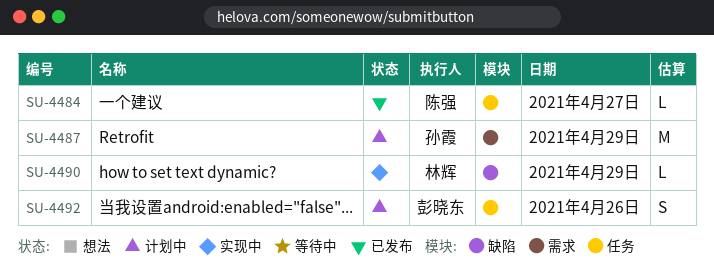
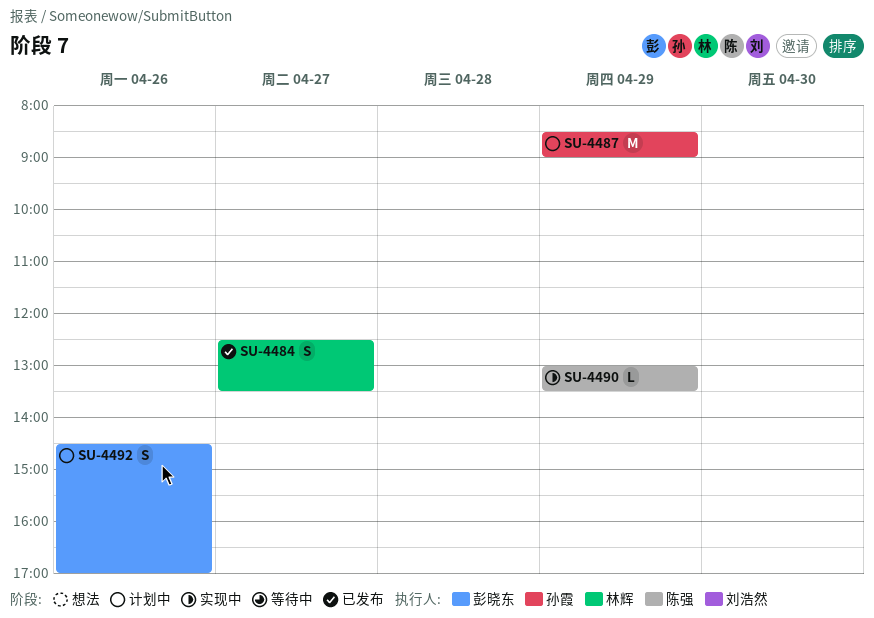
SU-4484, owner: 陈强 -> 林辉
SU-4484, estimate: L -> S
SU-4490, owner: 林辉 -> 陈强

